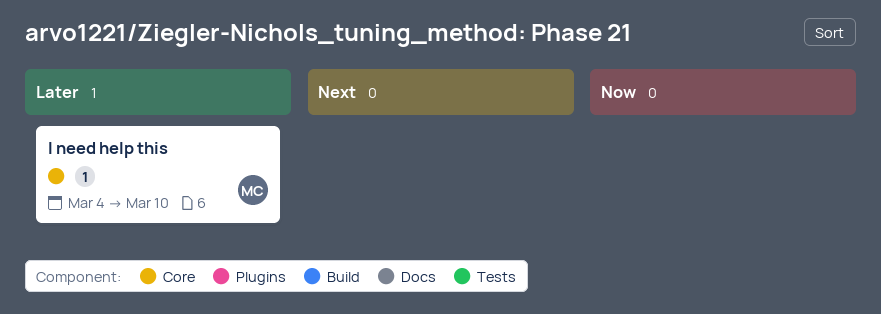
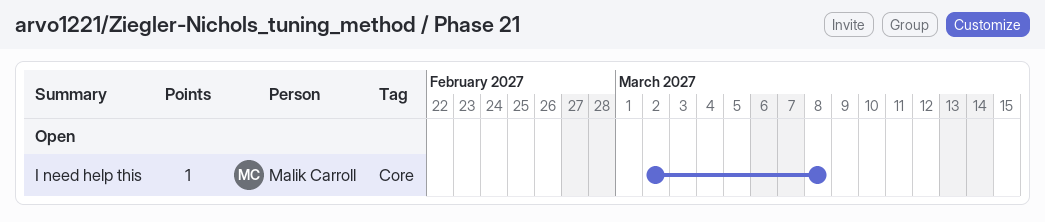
I need help this, start: Mar 4 -> Mar 2
I need help this, due: Mar 10 -> Mar 8

